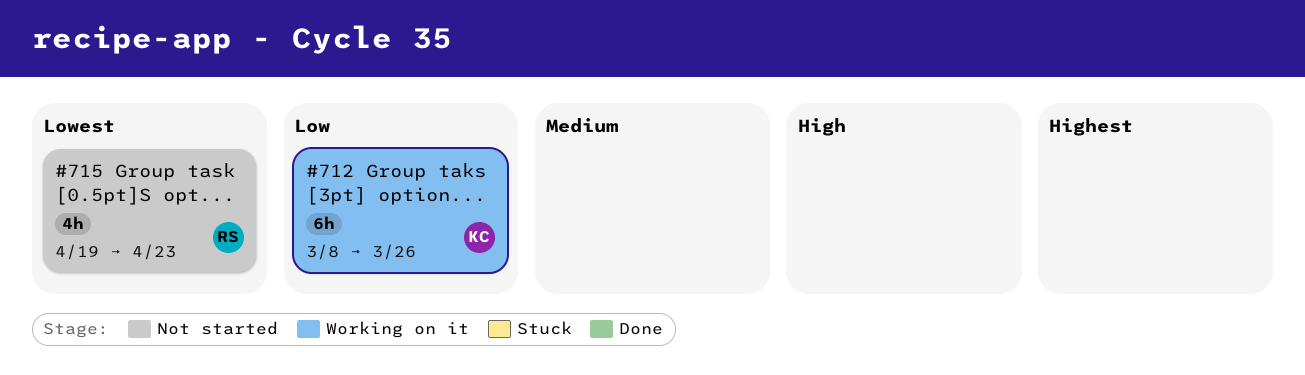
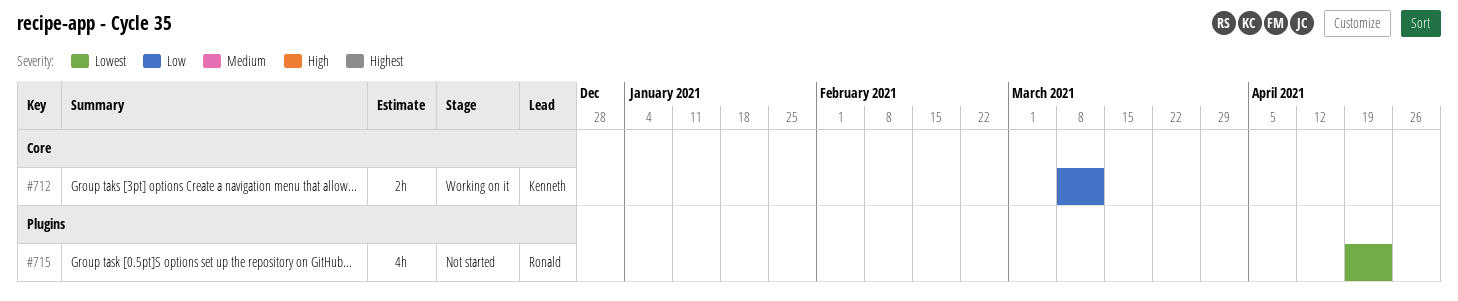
#712, estimate: 6h -> 2h
#712, due: Mar 26 -> Mar 12

